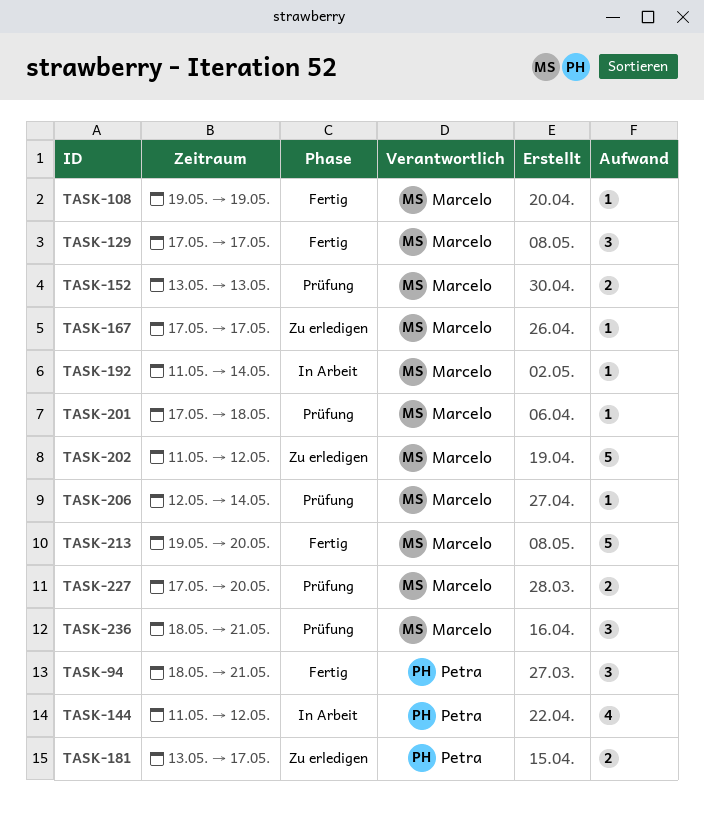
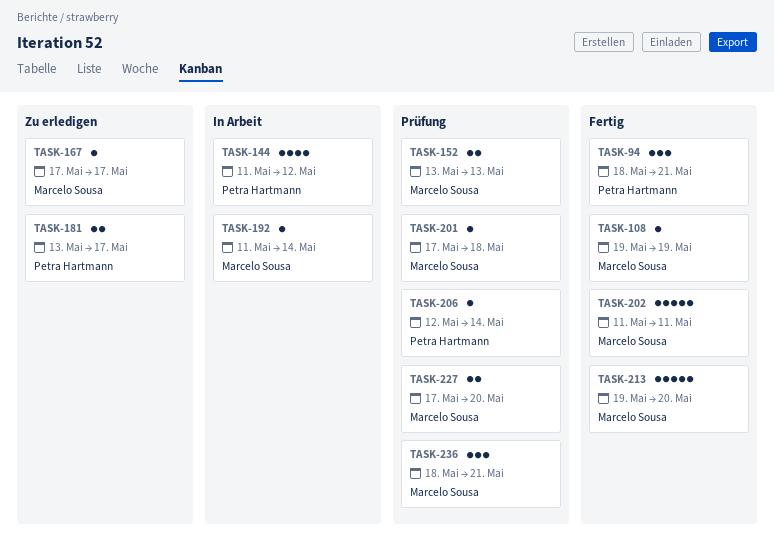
TASK-129: present -> none
TASK-202, status: Zu erledigen -> Fertig
TASK-202, due: May 12 -> May 11
TASK-206, owner: Marcelo Sousa -> Petra Hartmann

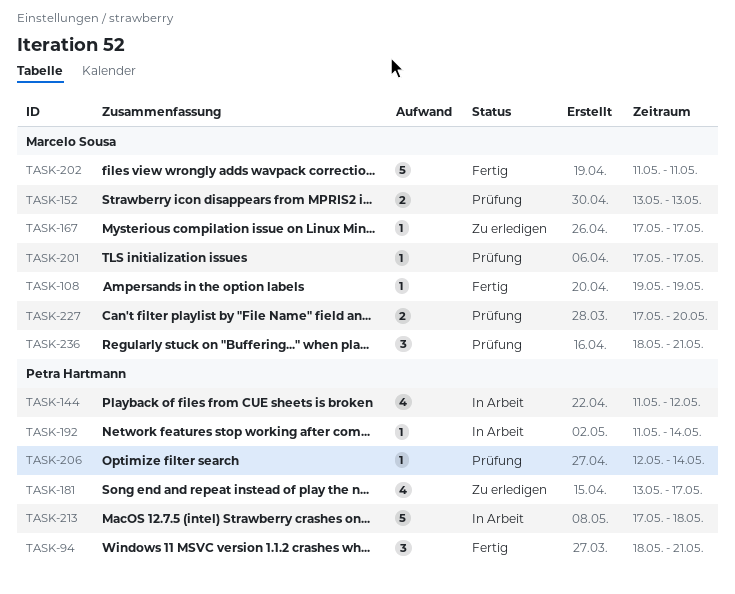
TASK-181, estimate: 2 -> 4
TASK-192, owner: Marcelo Sousa -> Petra Hartmann
TASK-201, due: May 18 -> May 17
TASK-213, status: Fertig -> In Arbeit
TASK-213, owner: Marcelo Sousa -> Petra Hartmann
TASK-213, start: May 19 -> May 17
TASK-213, due: May 20 -> May 18

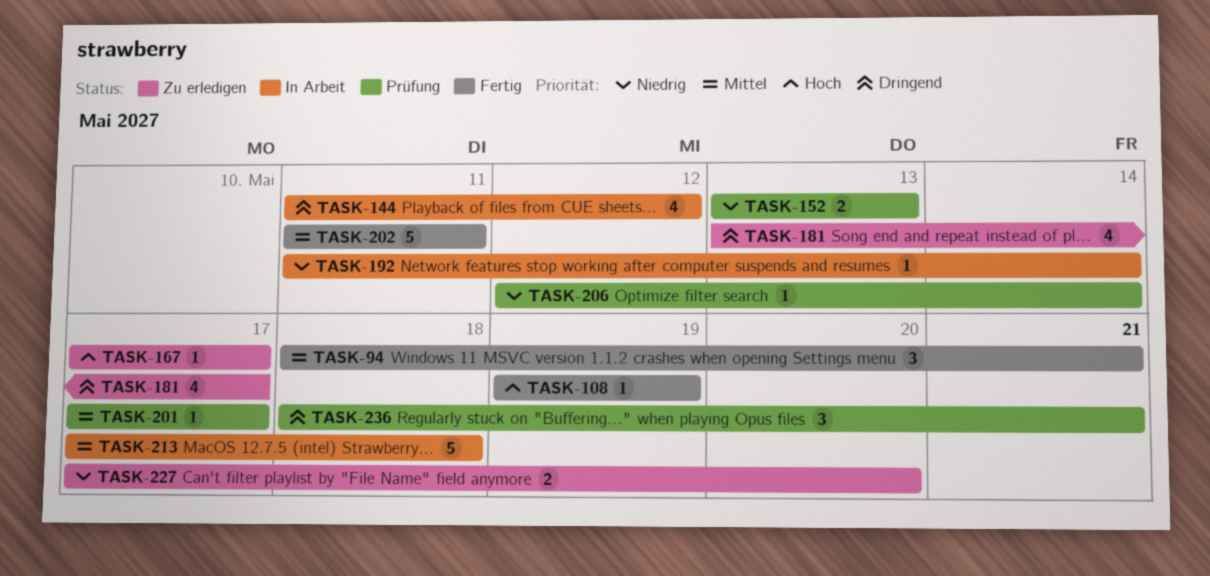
TASK-227, status: Prüfung -> Zu erledigen

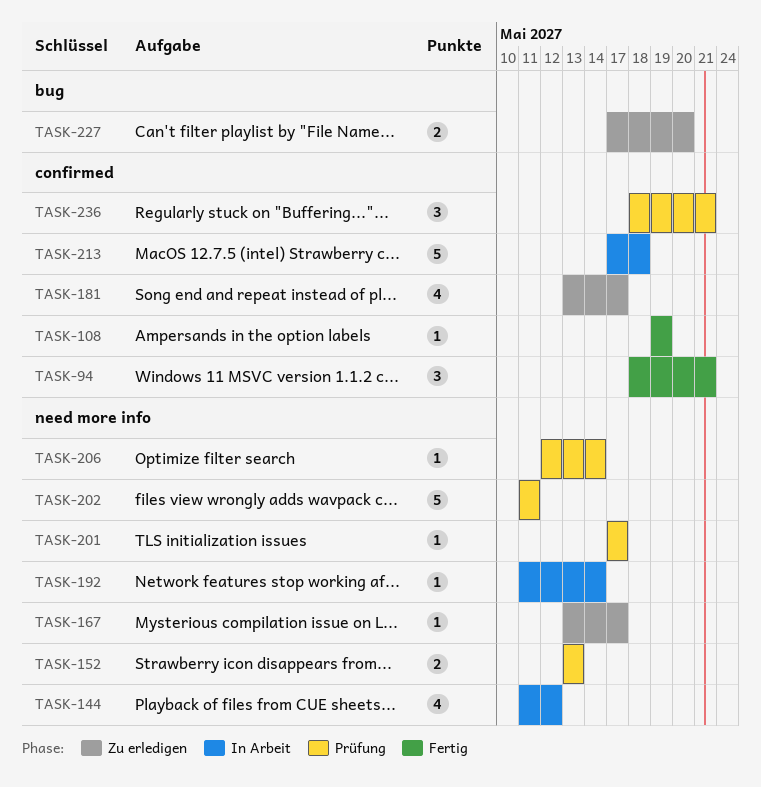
TASK-167, start: May 17 -> May 13
TASK-202, status: Fertig -> Prüfung

